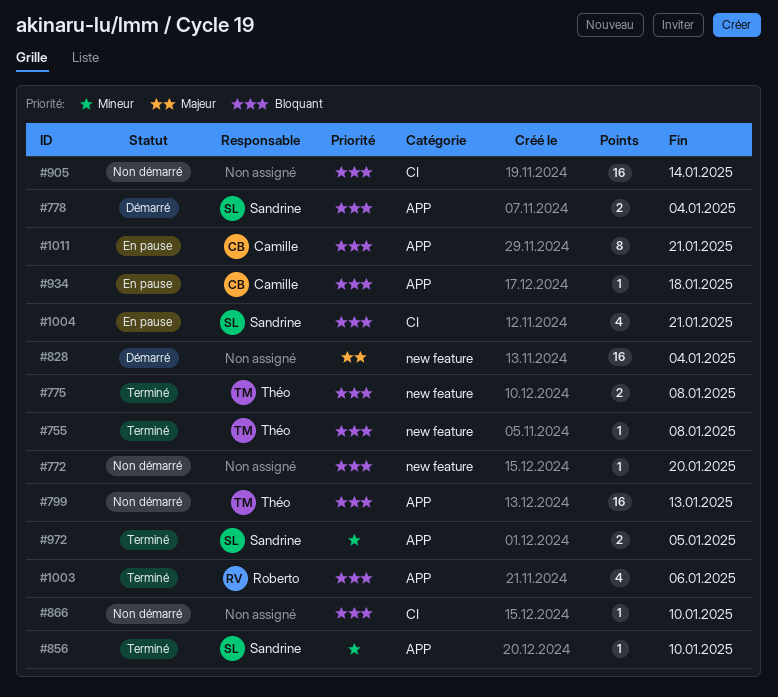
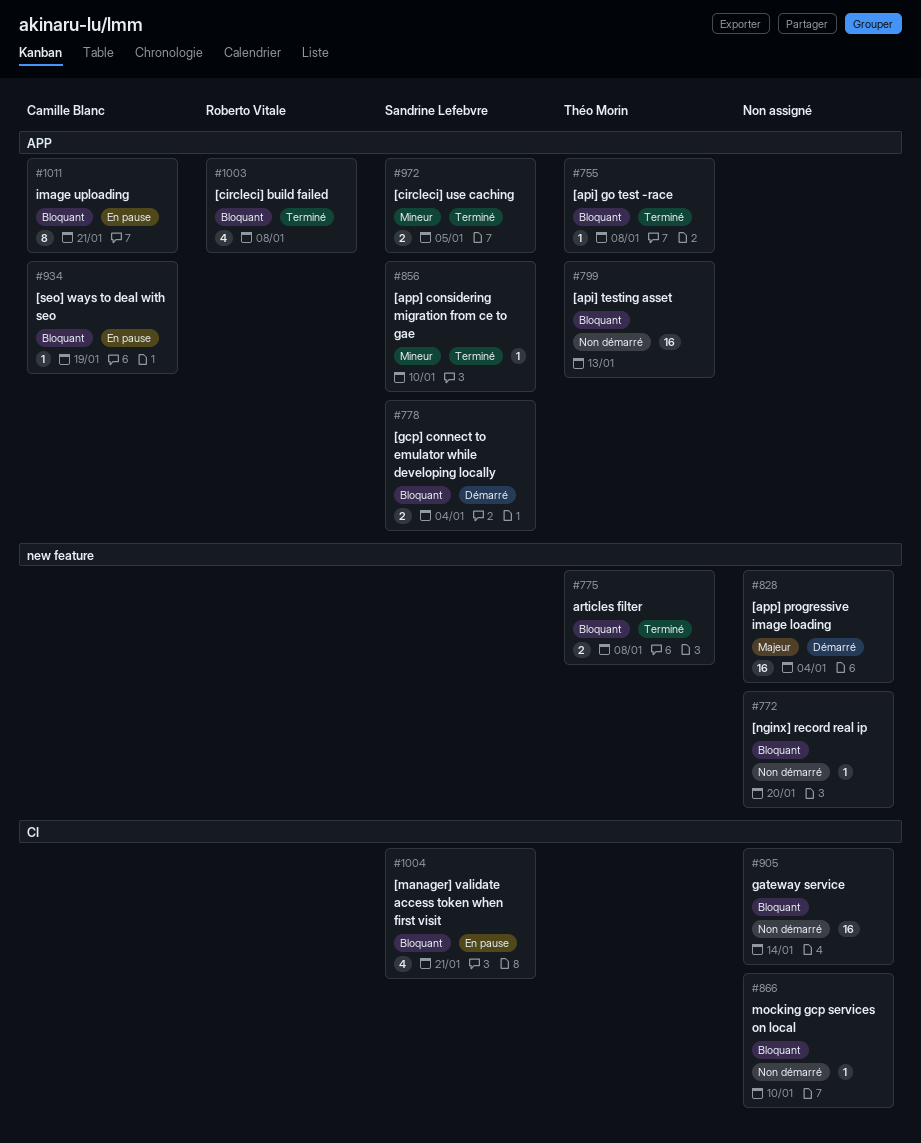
#755, label: new feature -> APP
#934, due: Jan 18 -> Jan 19
#1003, due: Jan 6 -> Jan 8

